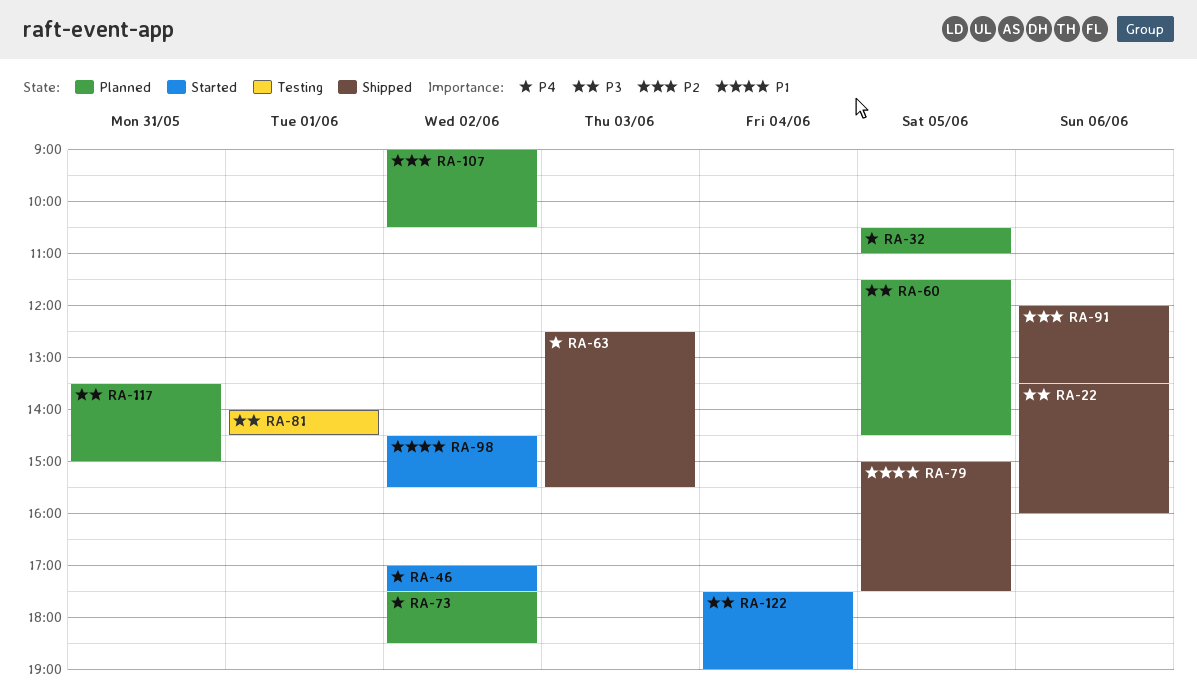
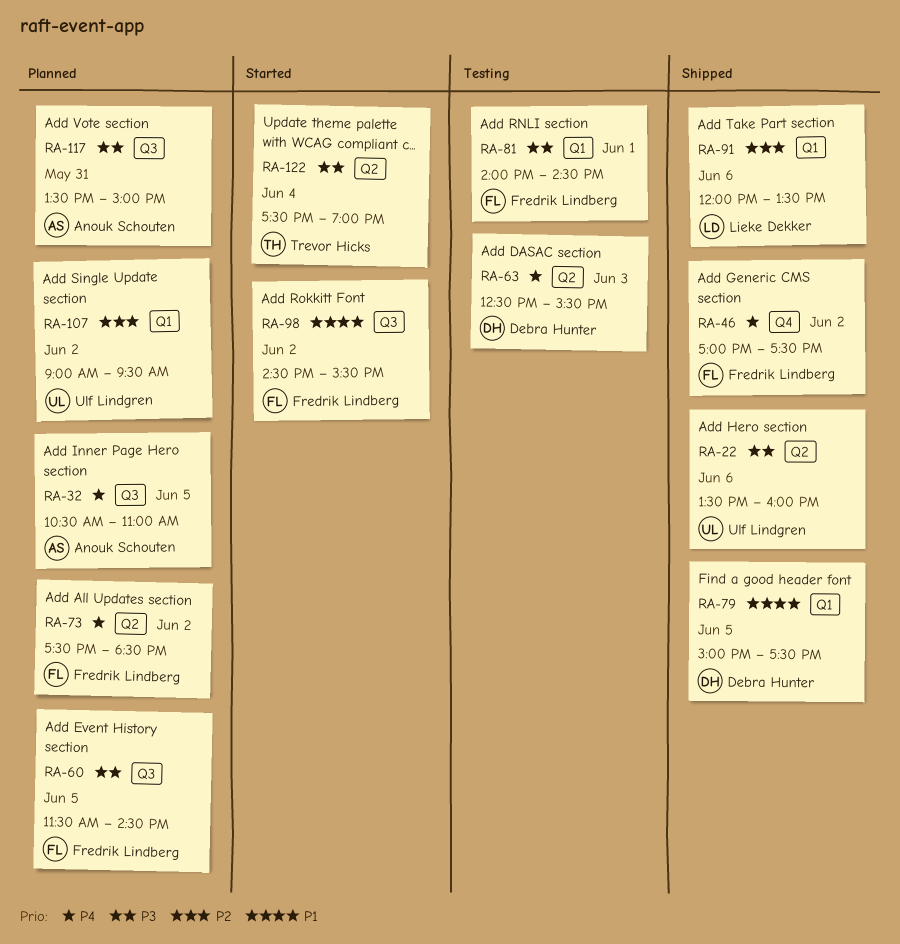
RA-46, status: Started -> Shipped
RA-63, status: Shipped -> Testing
RA-107, ends: 10:30 -> 09:30

